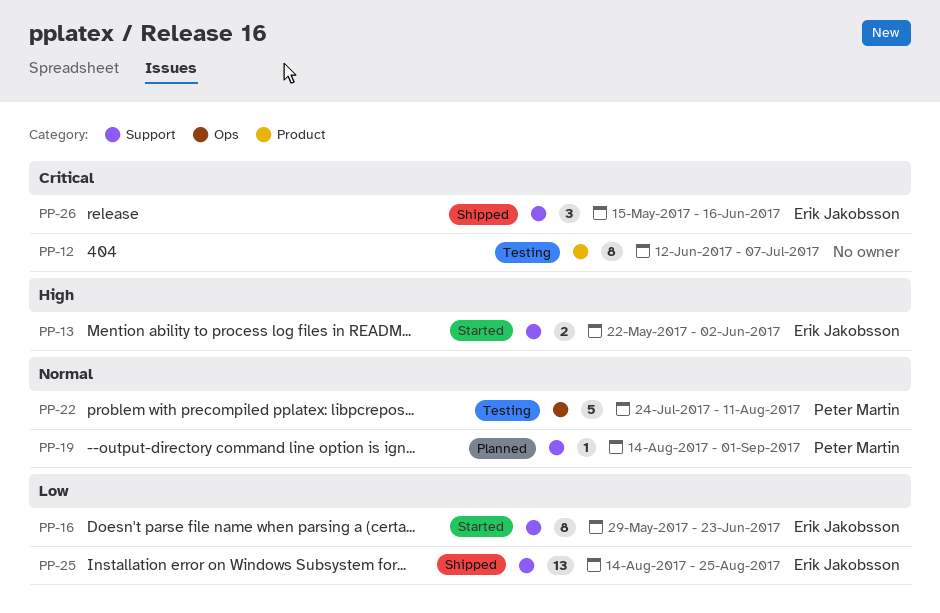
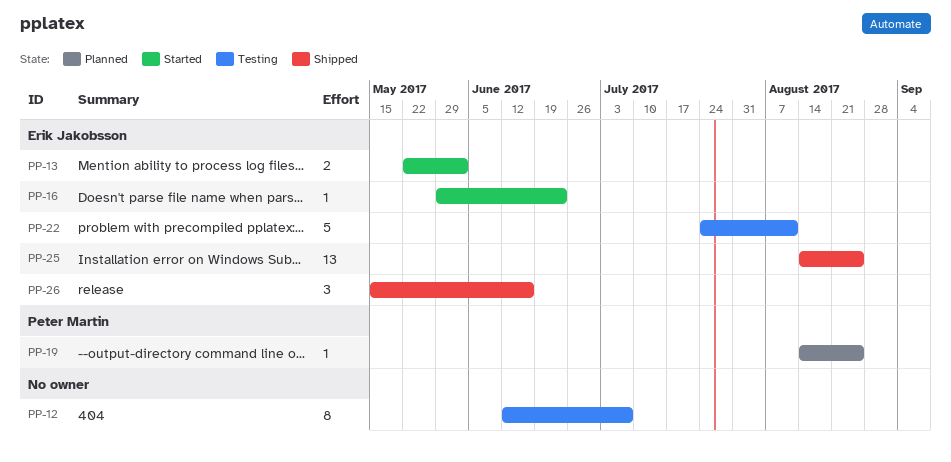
PP-16, estimate: 8 -> 1
PP-19, due: Sep 1 -> Aug 25
PP-22, owner: Peter Martin -> Erik Jakobsson

